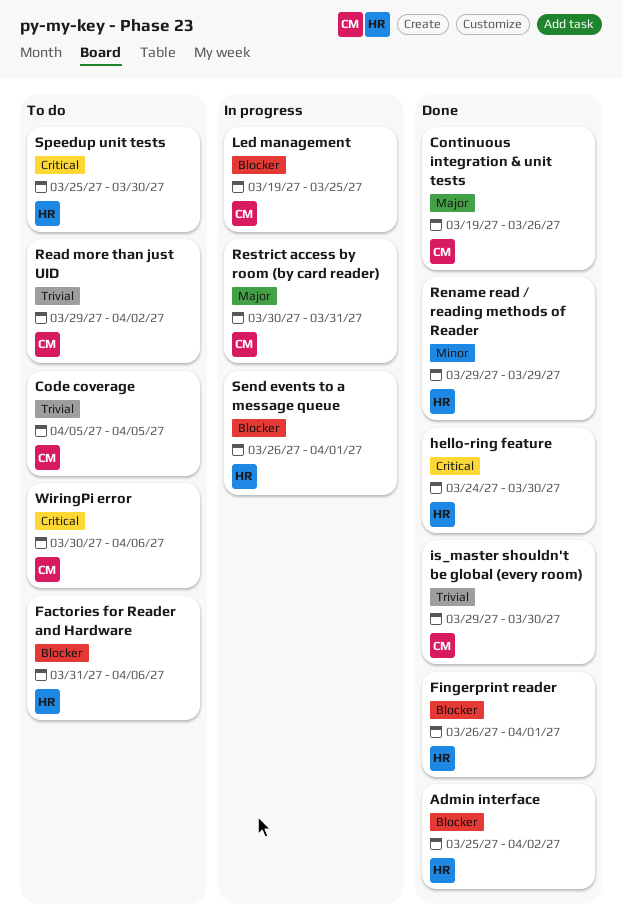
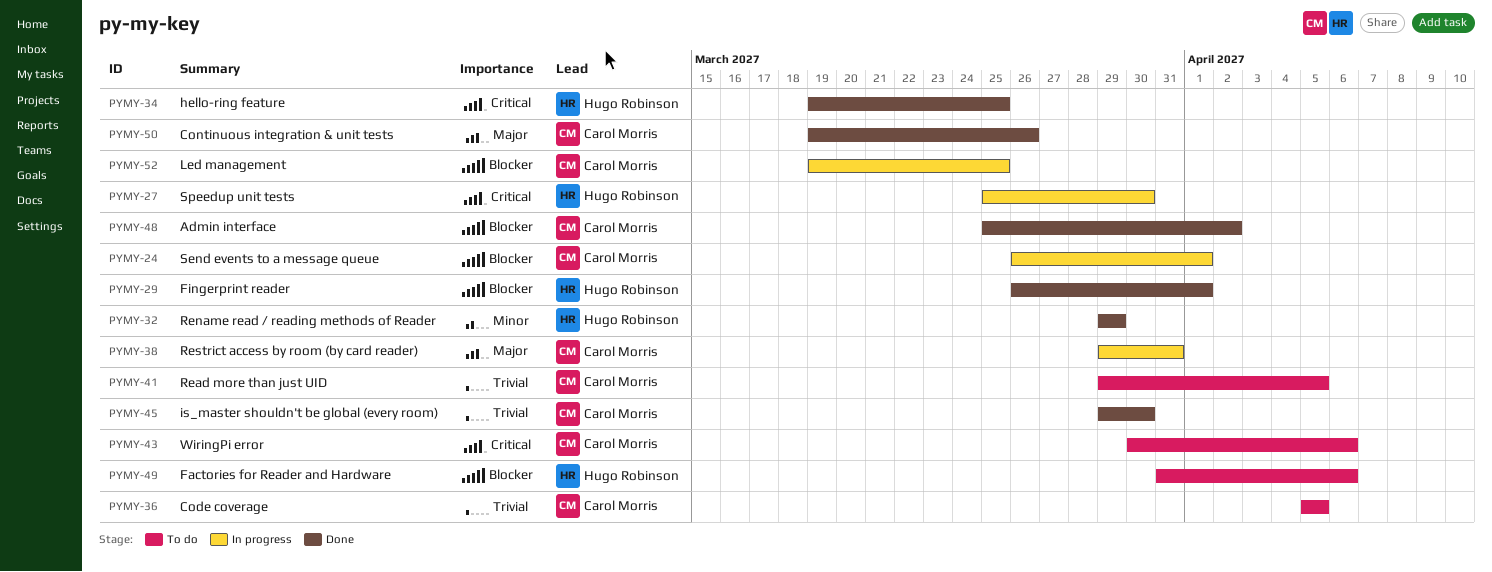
Admin interface, owner: Hugo Robinson -> Carol Morris
hello-ring feature, start: Mar 24 -> Mar 19
hello-ring feature, due: Mar 30 -> Mar 25
Read more than just UID, due: Apr 2 -> Apr 5
Restrict access by room (by card reader), start: Mar 30 -> Mar 29
Send events to a message queue, owner: Hugo Robinson -> Carol Morris
Speedup unit tests, status: To do -> In progress

